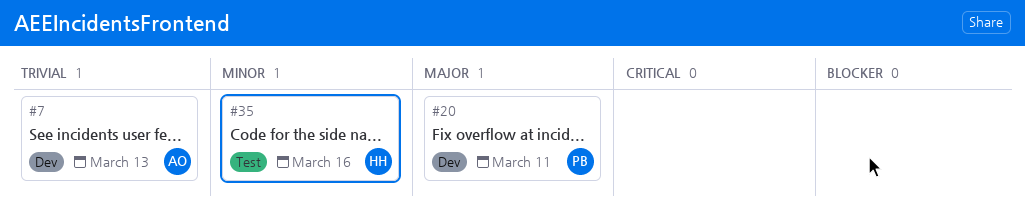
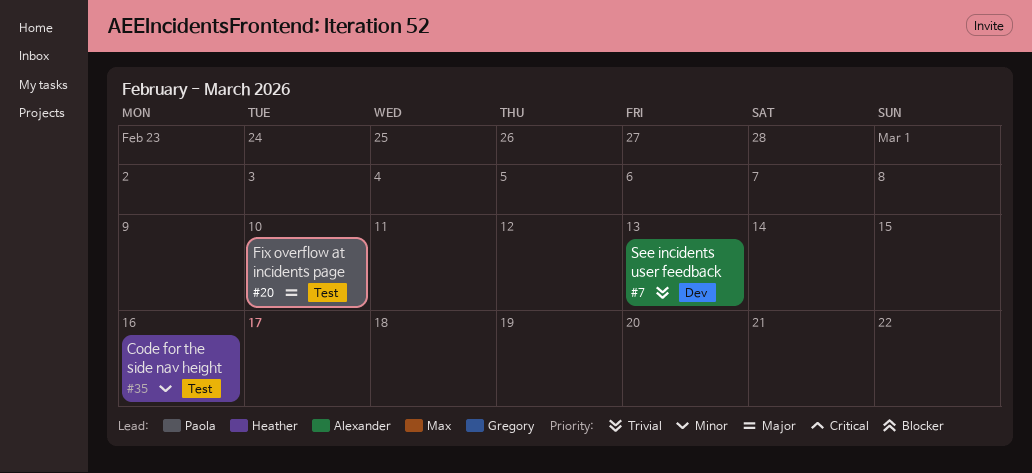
#20, status: Dev -> Test
#20, due: Mar 11 -> Mar 10

